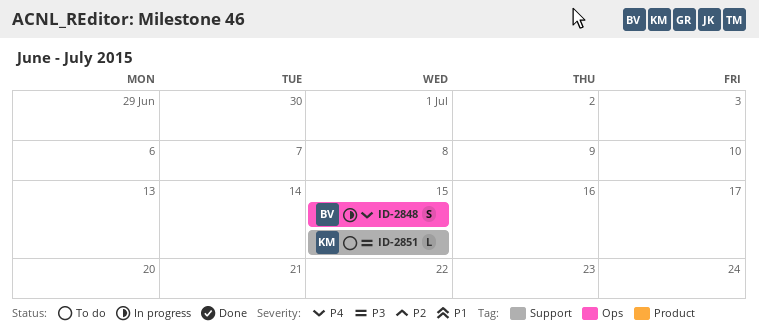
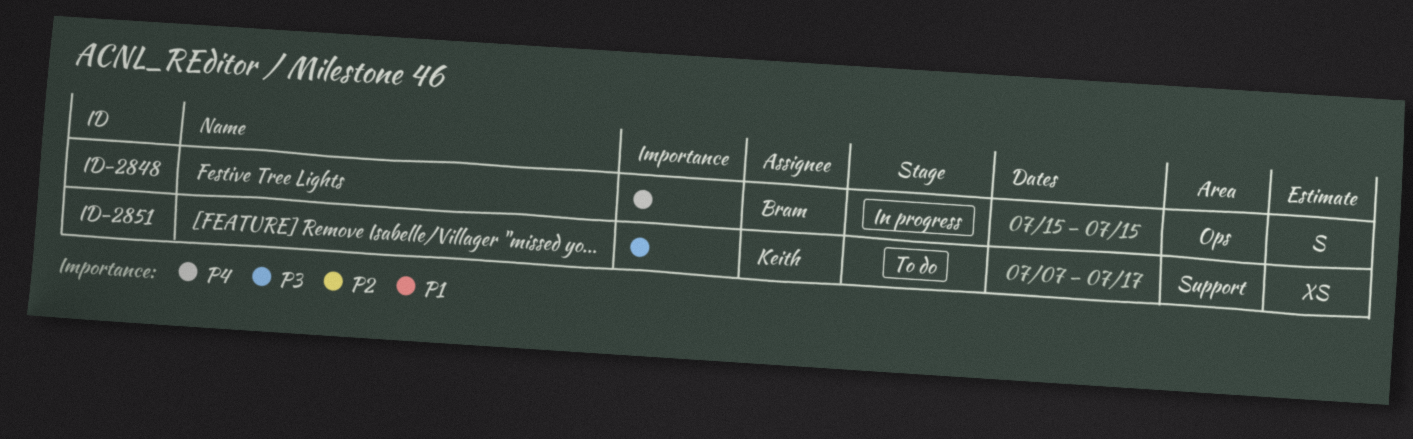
ID-2851, estimate: L -> XS
ID-2851, start: Jul 15 -> Jul 7
ID-2851, due: Jul 15 -> Jul 17

